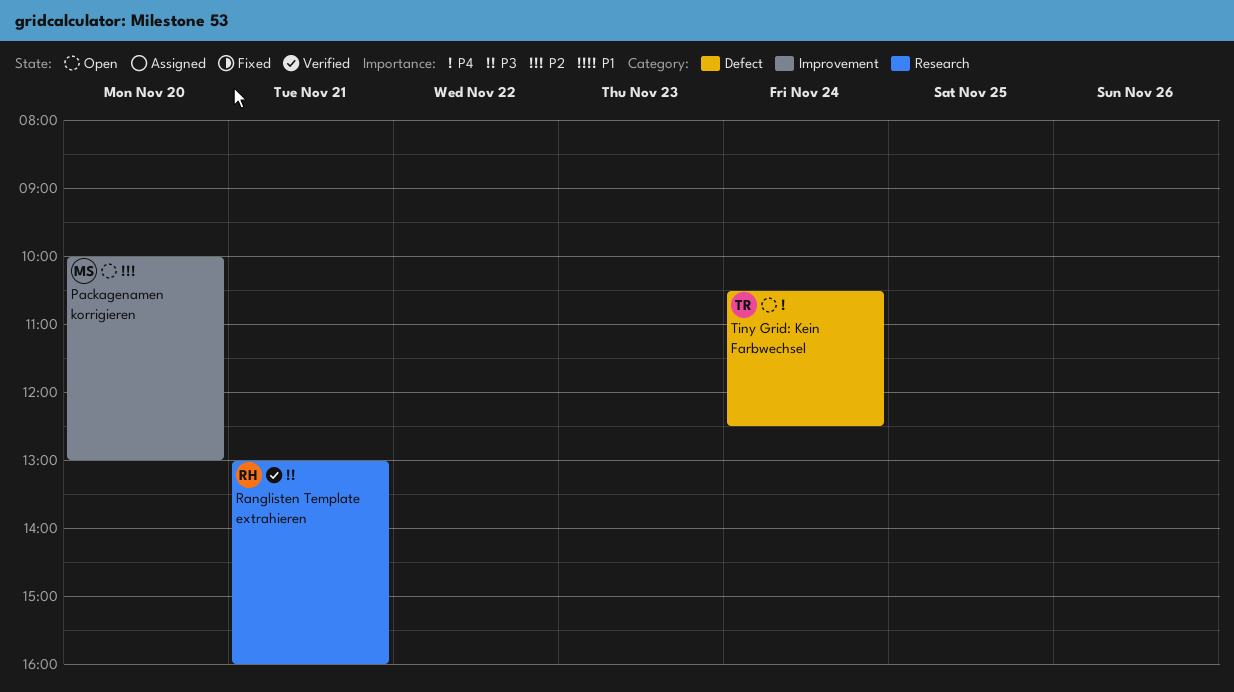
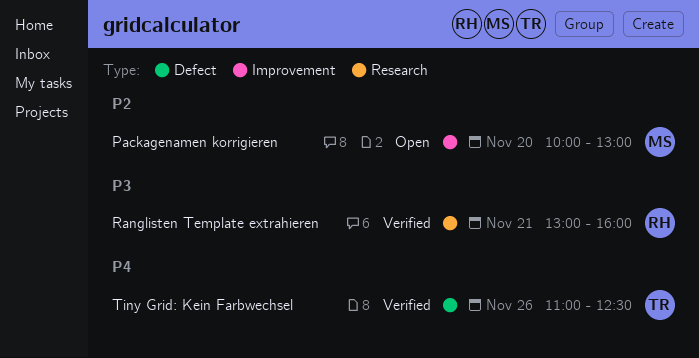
Tiny Grid: Kein Farbwechsel, status: Open -> Verified
Tiny Grid: Kein Farbwechsel, day: Nov 24 -> Nov 26
Tiny Grid: Kein Farbwechsel, begins: 10:30 -> 11:00

